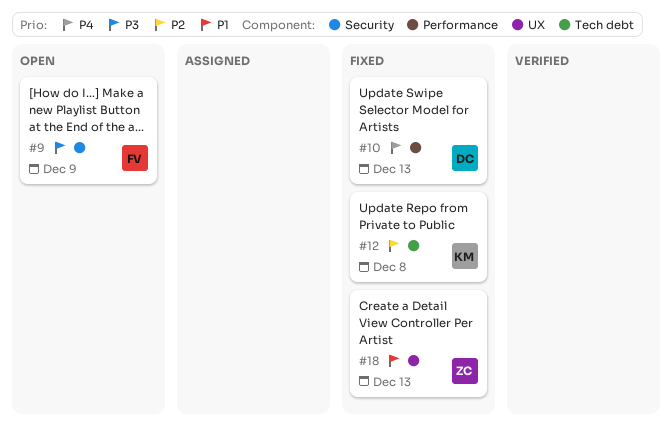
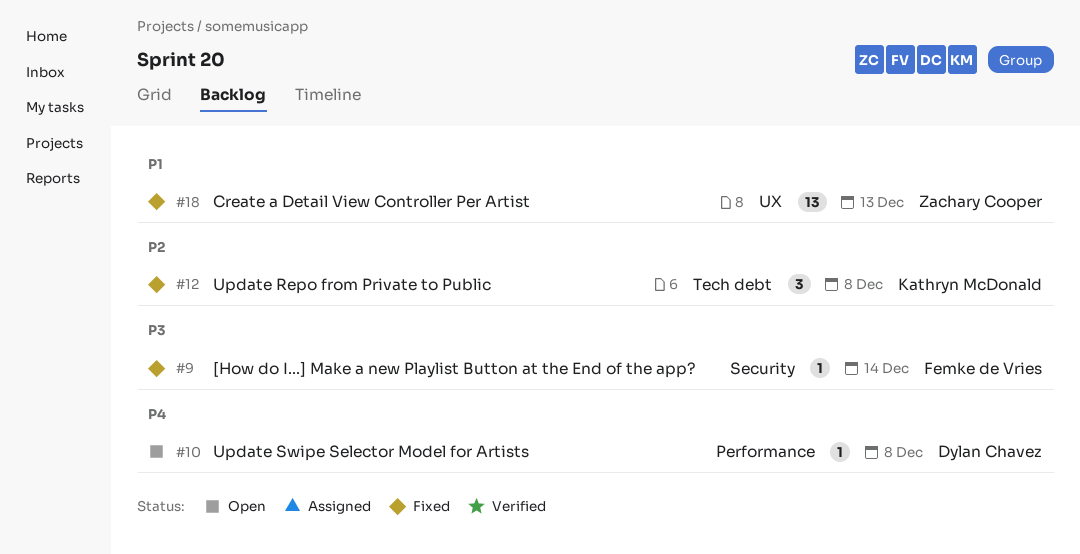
#9, status: Open -> Fixed
#9, due: Dec 9 -> Dec 14
#10, status: Fixed -> Open
#10, due: Dec 13 -> Dec 8

